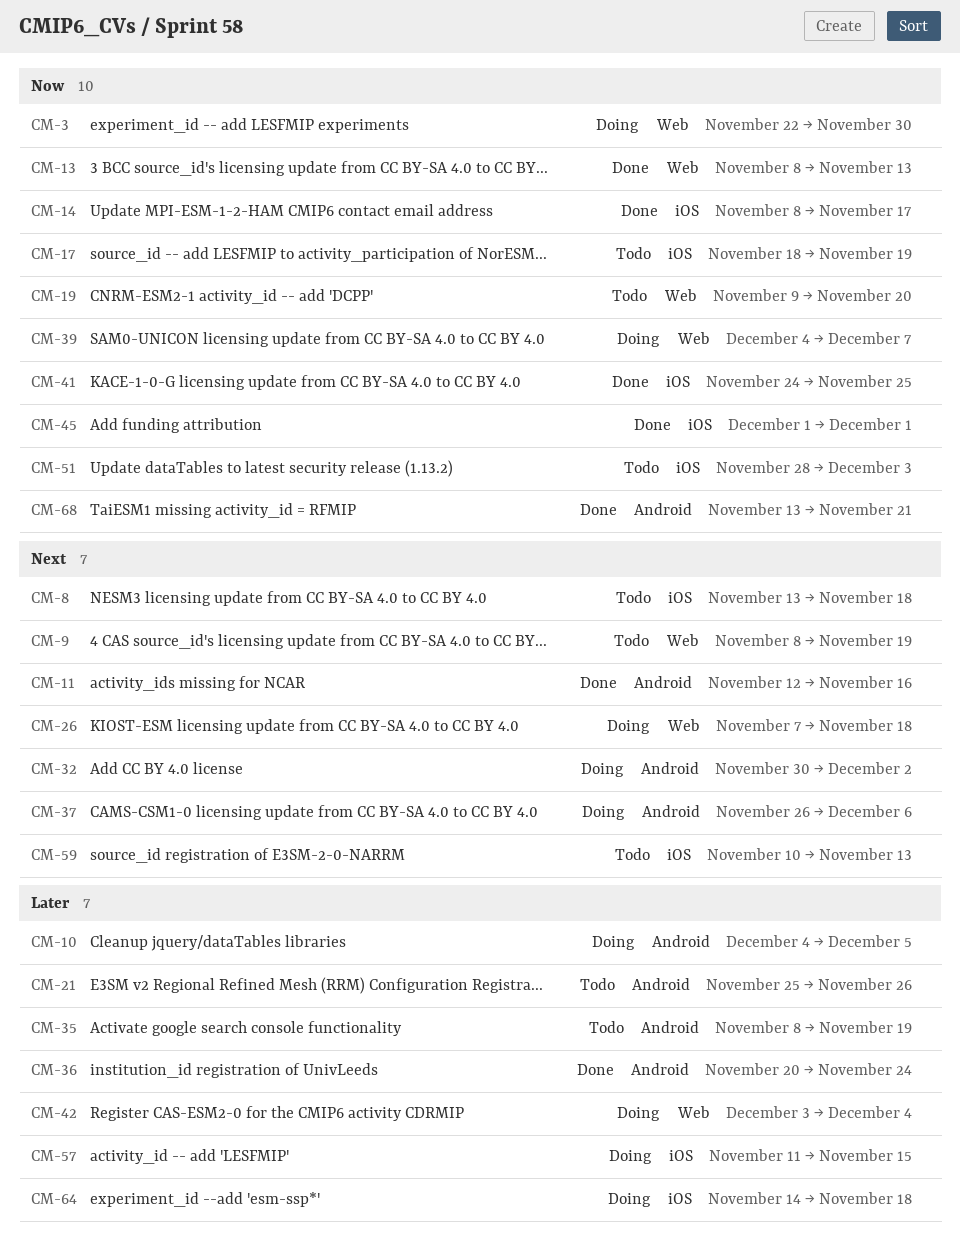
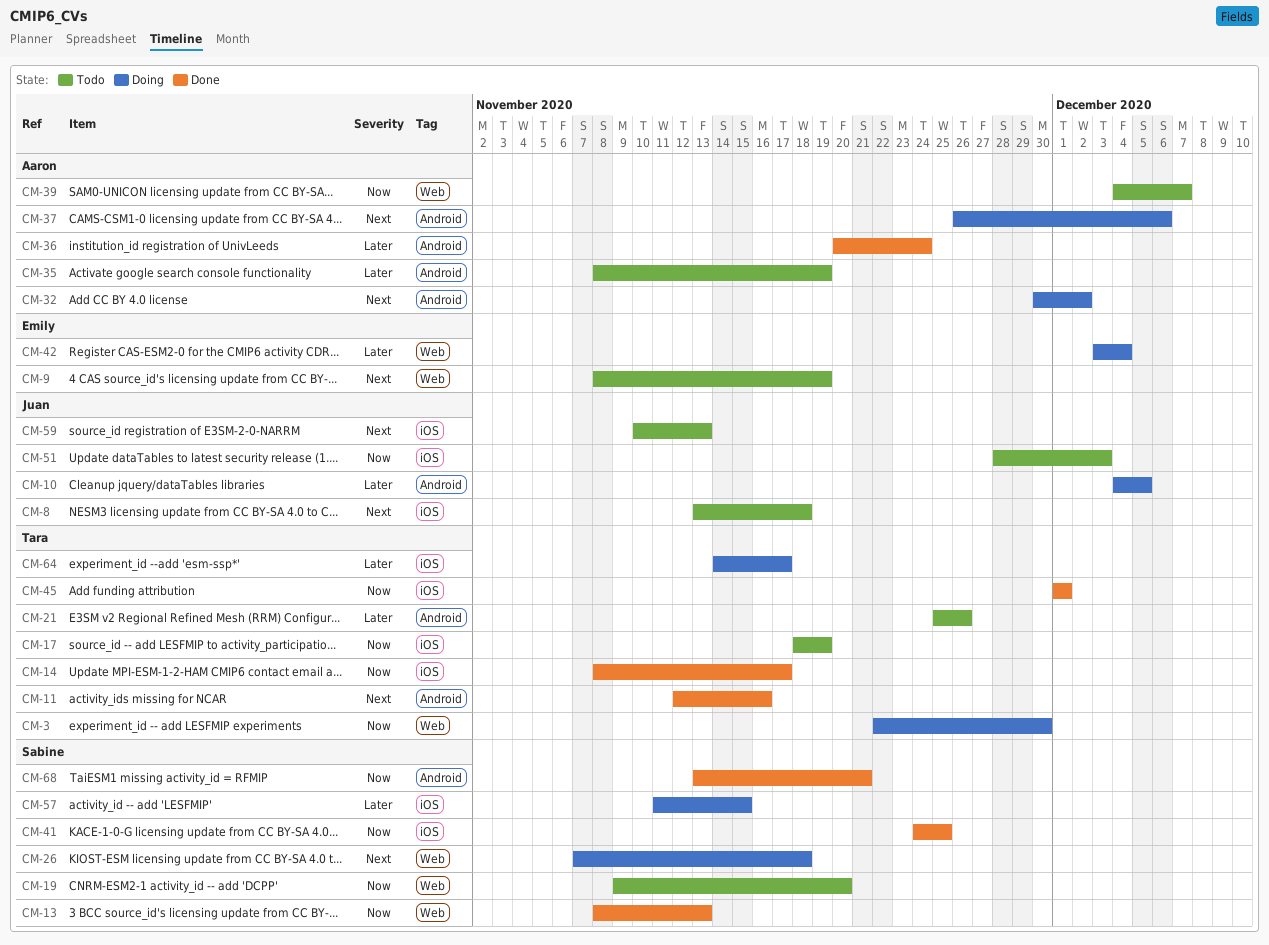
CM-39, status: Doing -> Todo
CM-64, due: Nov 18 -> Nov 17

